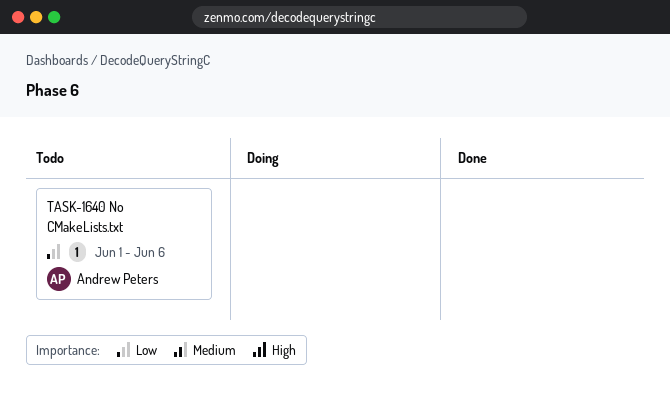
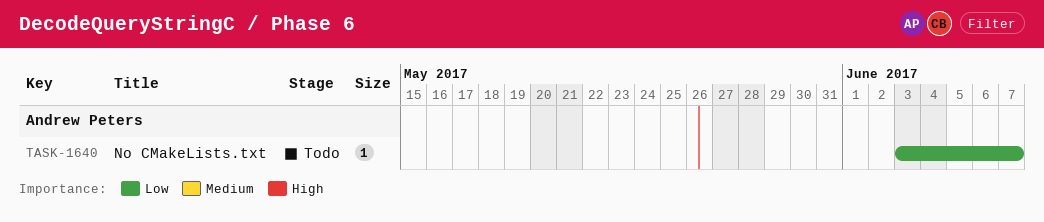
TASK-1640, start: Jun 1 -> Jun 3
TASK-1640, due: Jun 6 -> Jun 7

